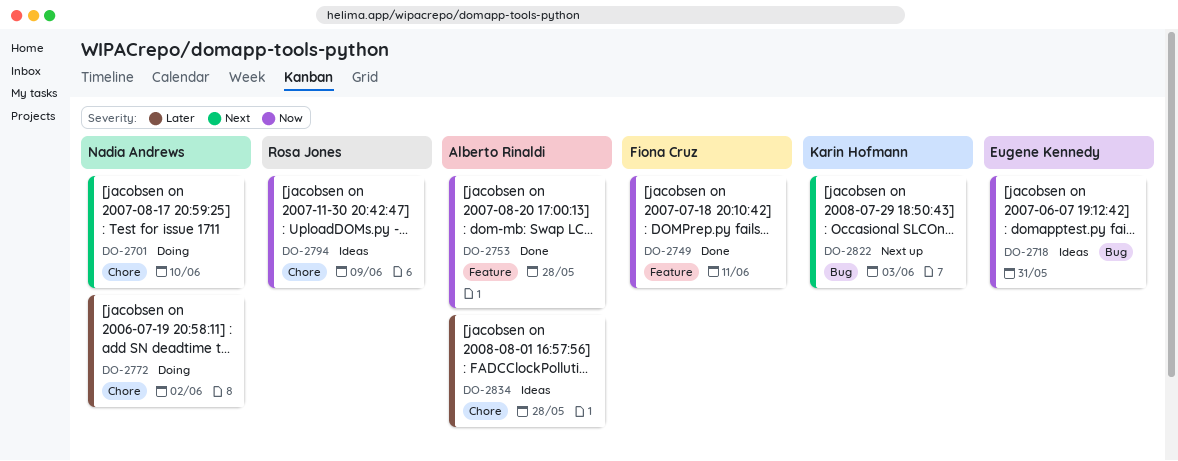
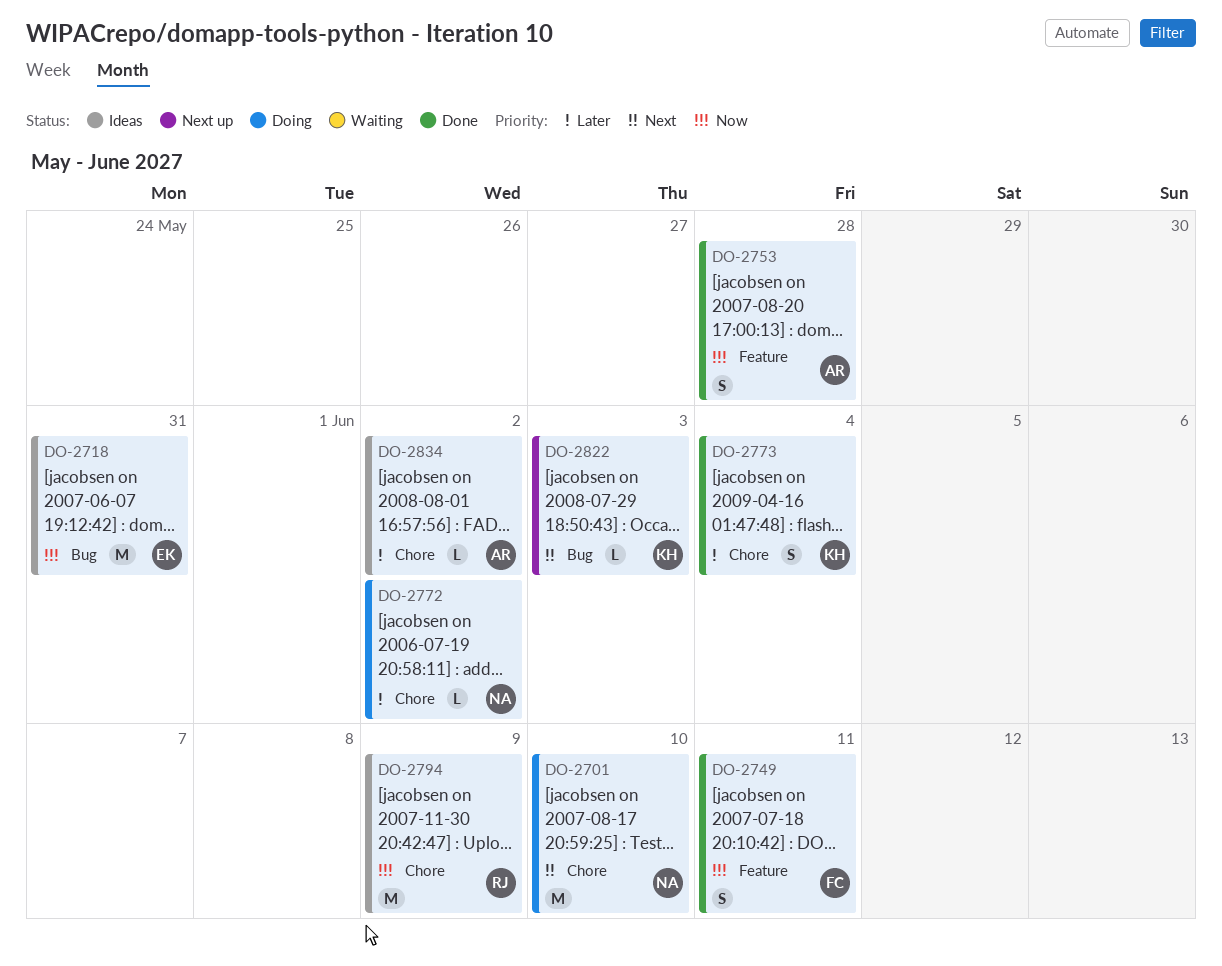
DO-2773: none -> present
DO-2834, due: May 28 -> Jun 2

